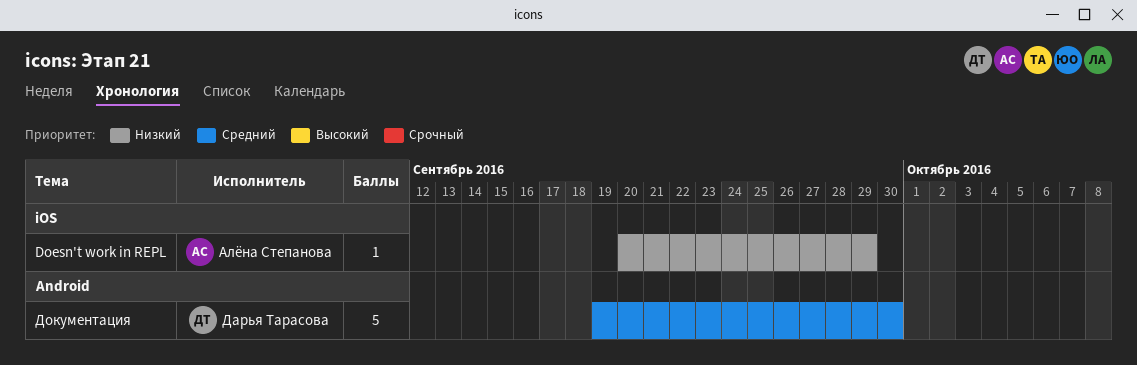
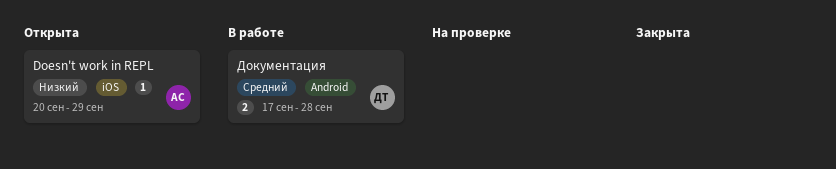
Документация, estimate: 5 -> 2
Документация, start: Sep 19 -> Sep 17
Документация, due: Sep 30 -> Sep 28

